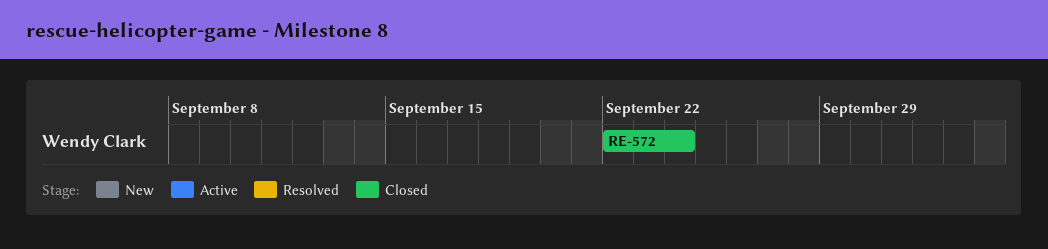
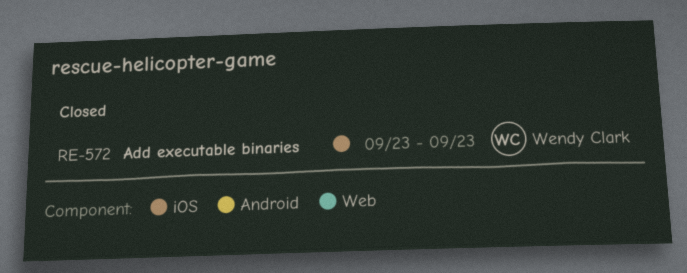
RE-572, start: Sep 22 -> Sep 23
RE-572, due: Sep 24 -> Sep 23

